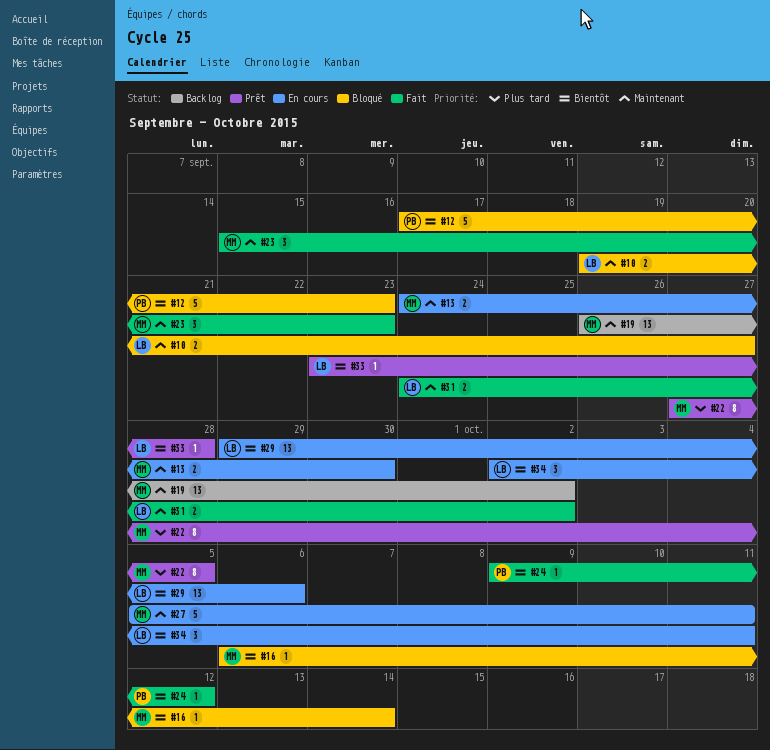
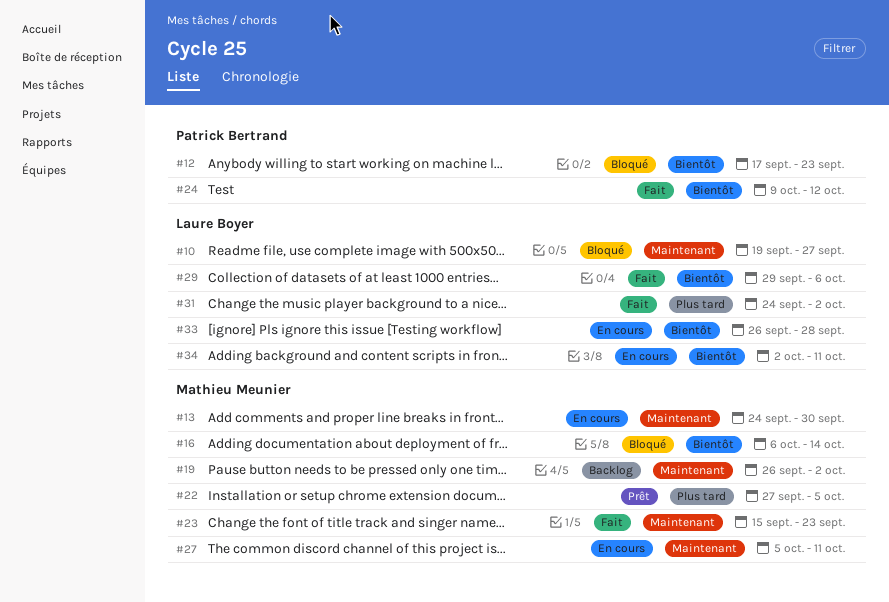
#29, status: En cours -> Fait
#31, priority: Maintenant -> Plus tard
#33, status: Prêt -> En cours
#33, start: Sep 23 -> Sep 26

